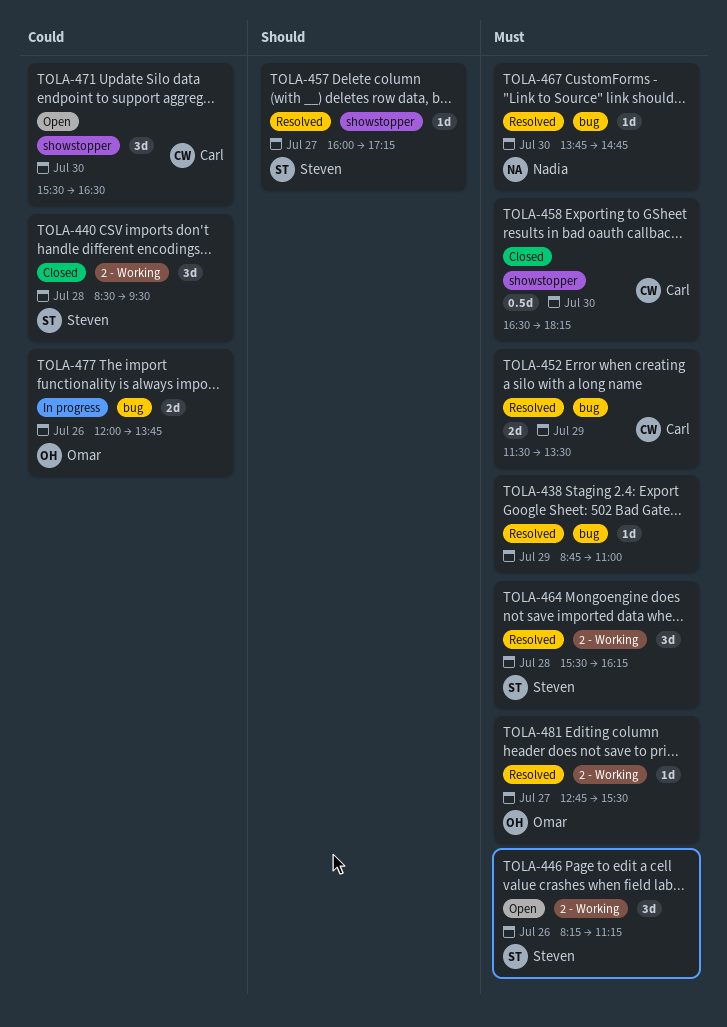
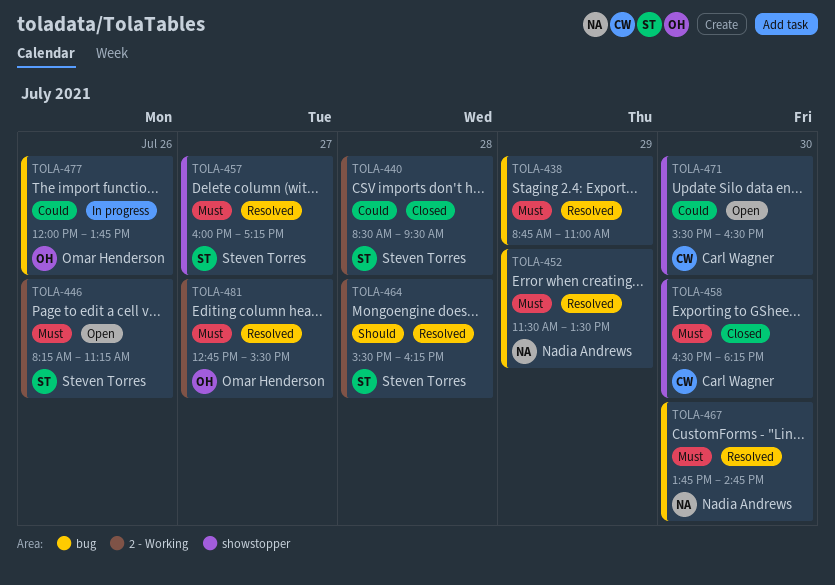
TOLA-452, owner: Carl Wagner -> Nadia Andrews
TOLA-457, priority: Should -> Must
TOLA-464, priority: Must -> Should

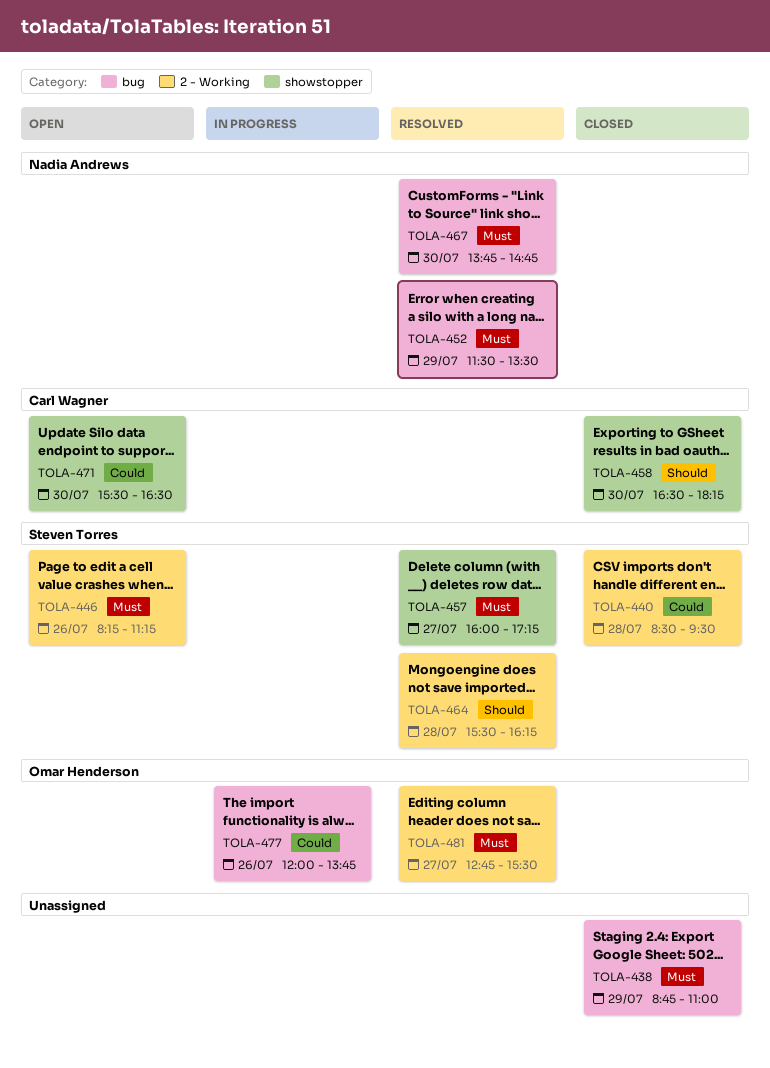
TOLA-438, status: Resolved -> Closed
TOLA-458, priority: Must -> Should

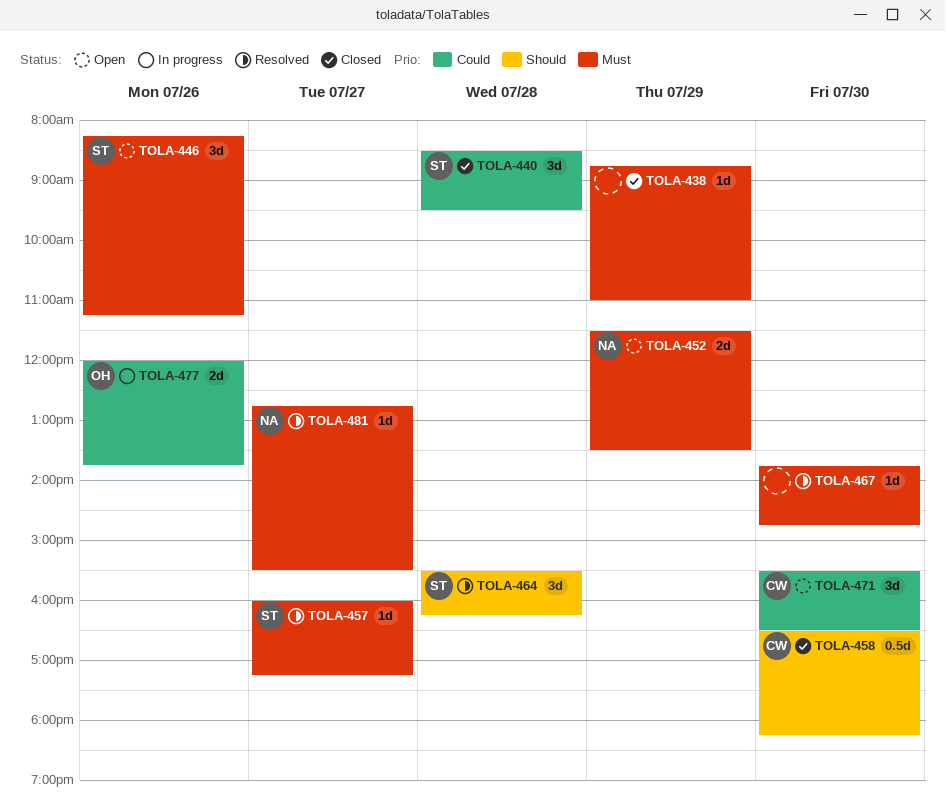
TOLA-452, status: Resolved -> Open
TOLA-467, owner: Nadia Andrews -> none
TOLA-481, owner: Omar Henderson -> Nadia Andrews

